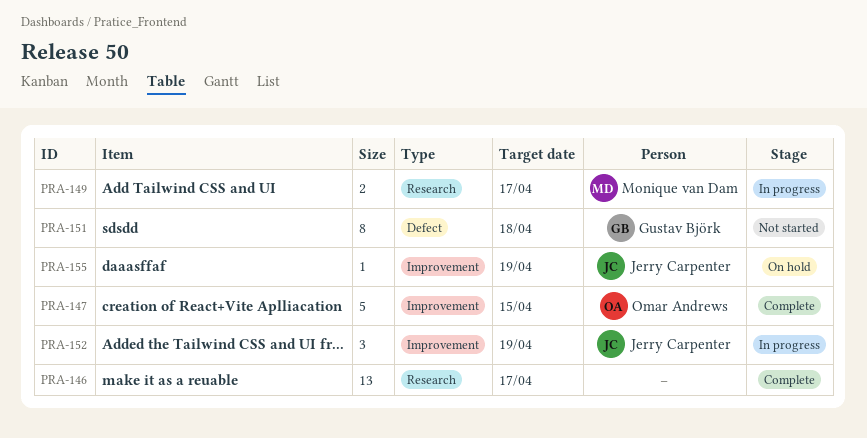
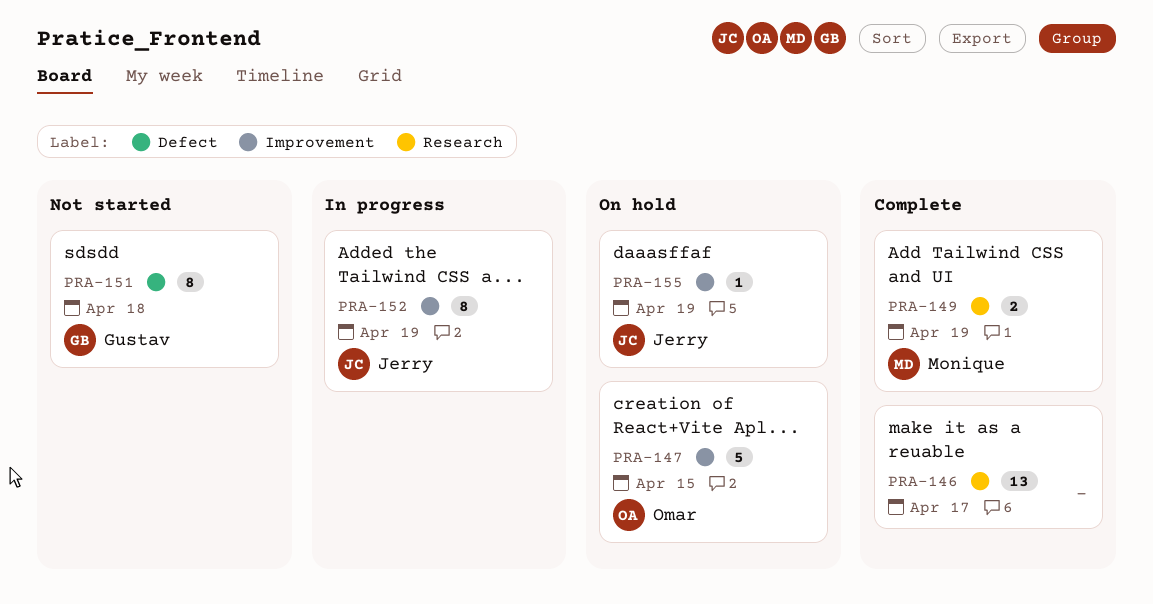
PRA-147, status: Complete -> On hold
PRA-149, status: In progress -> Complete
PRA-149, due: Apr 17 -> Apr 19
PRA-152, estimate: 3 -> 8

